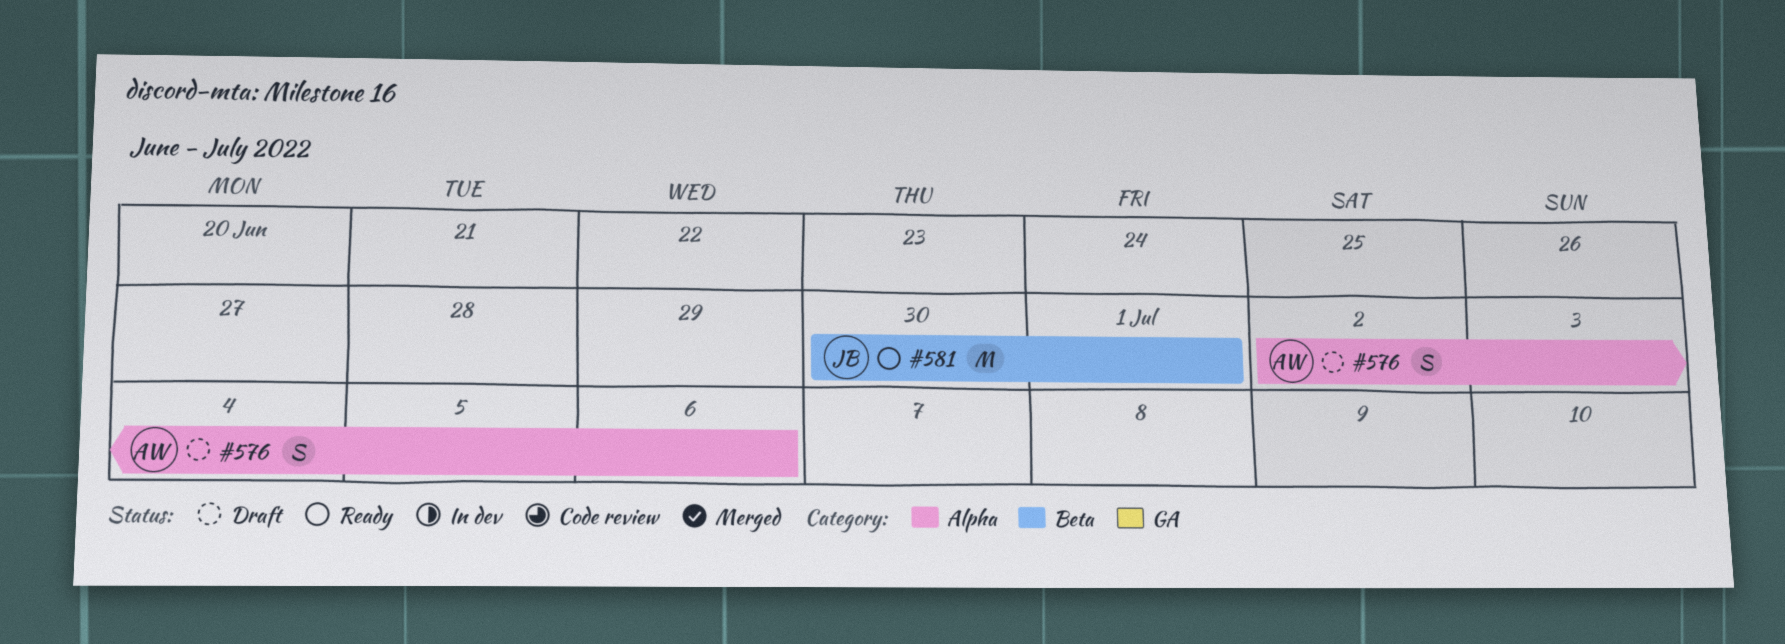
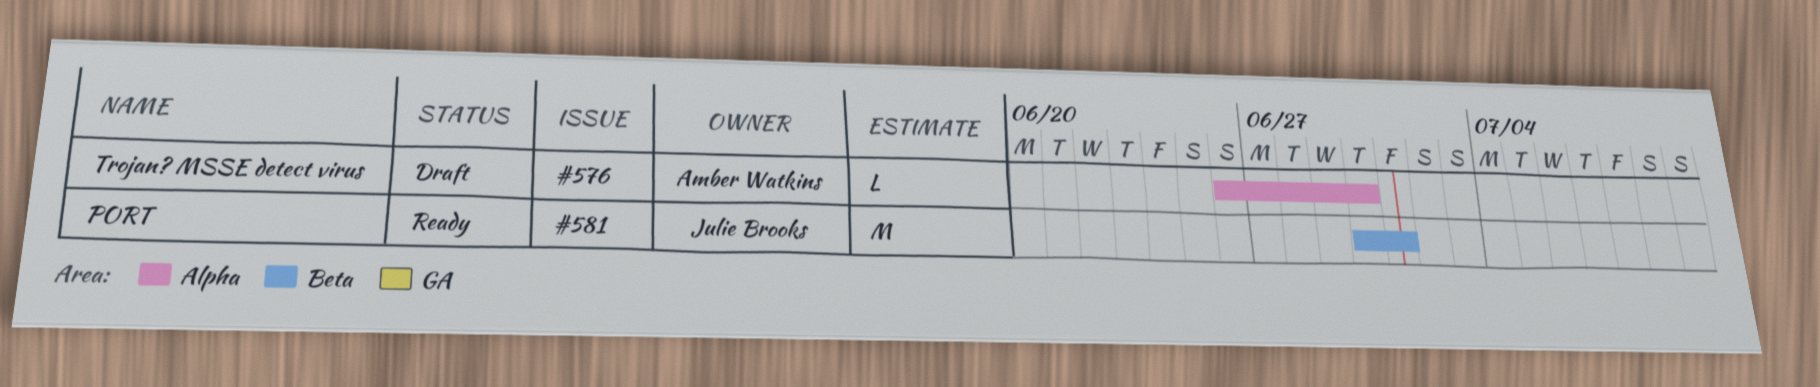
#576, estimate: S -> L
#576, start: Jul 2 -> Jun 26
#576, due: Jul 6 -> Jun 30

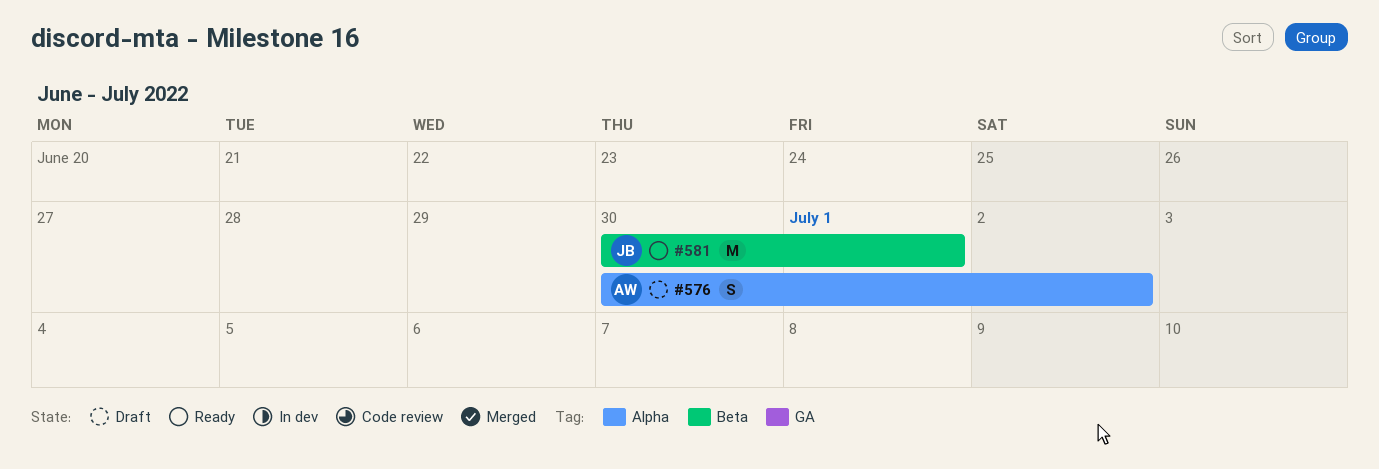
#576, estimate: L -> S
#576, start: Jun 26 -> Jun 30
#576, due: Jun 30 -> Jul 2

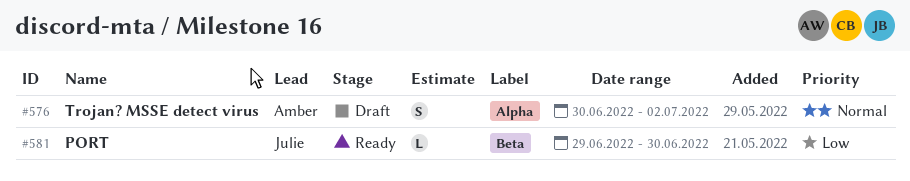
#581, estimate: M -> L
#581, start: Jun 30 -> Jun 29
#581, due: Jul 1 -> Jun 30

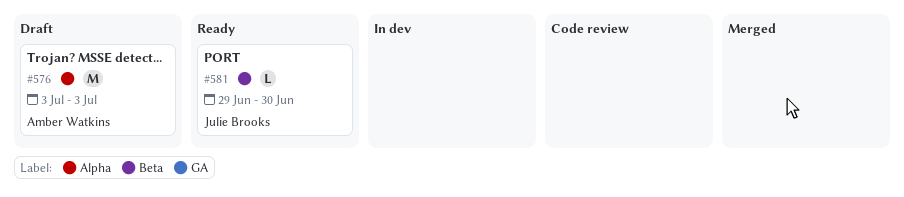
#576, estimate: S -> M
#576, start: Jun 30 -> Jul 3
#576, due: Jul 2 -> Jul 3

